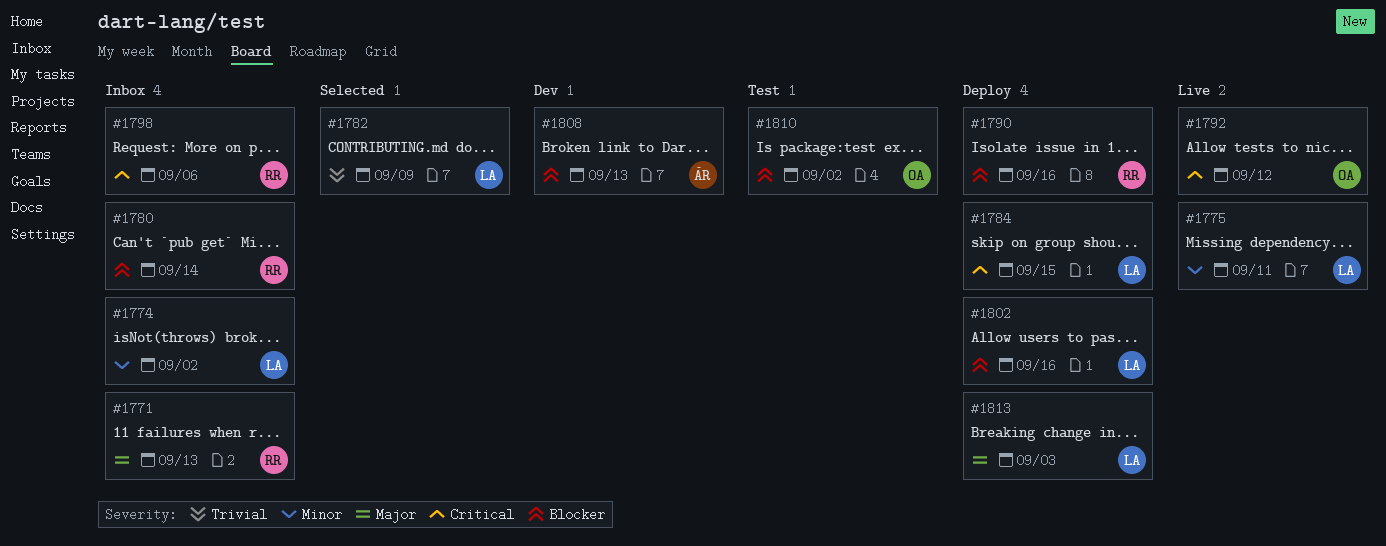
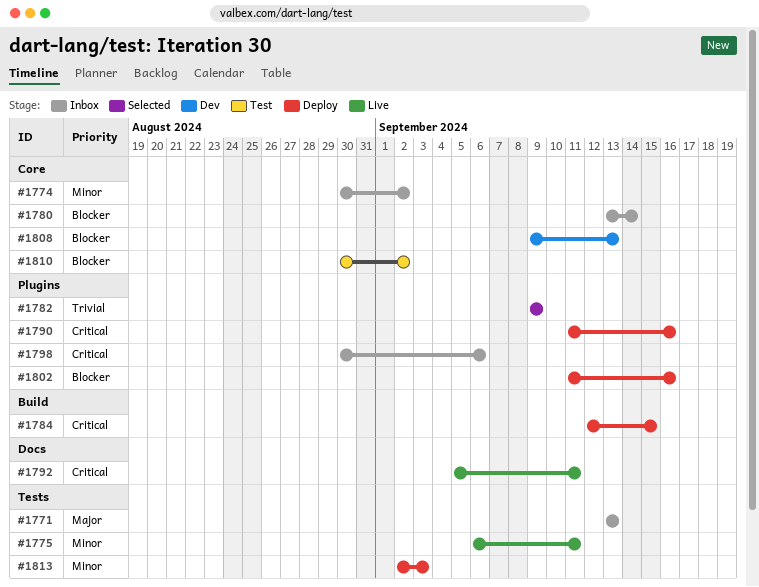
#1790, priority: Blocker -> Critical
#1792, due: Sep 12 -> Sep 11
#1813, priority: Major -> Minor

